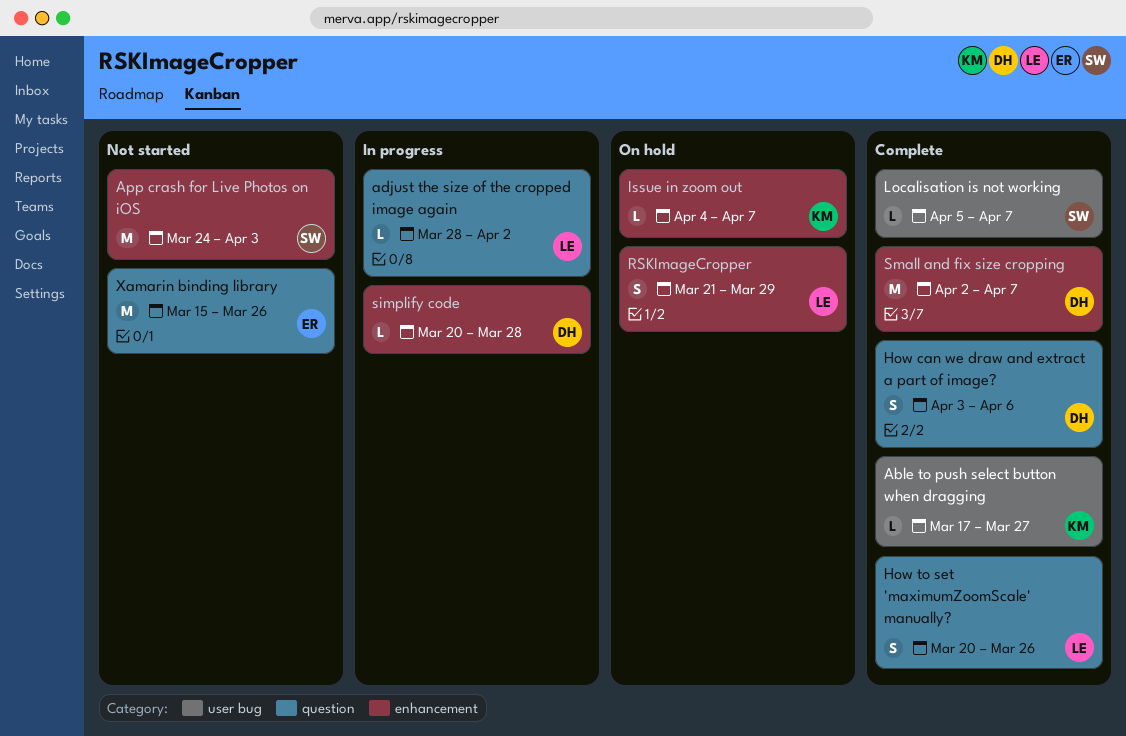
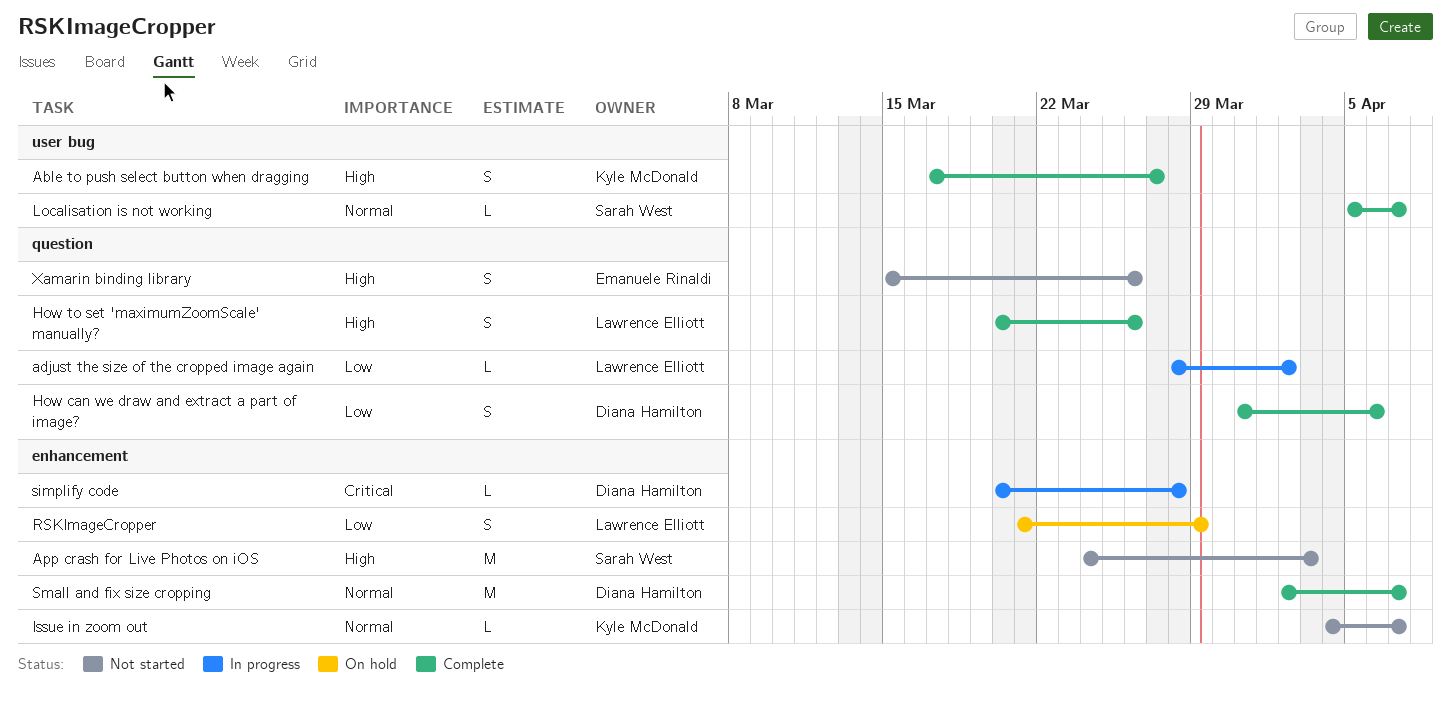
Able to push select button when dragging, estimate: L -> S
How can we draw and extract a part of image?, start: Apr 3 -> Mar 31
Issue in zoom out, status: On hold -> Not started
Xamarin binding library, estimate: M -> S

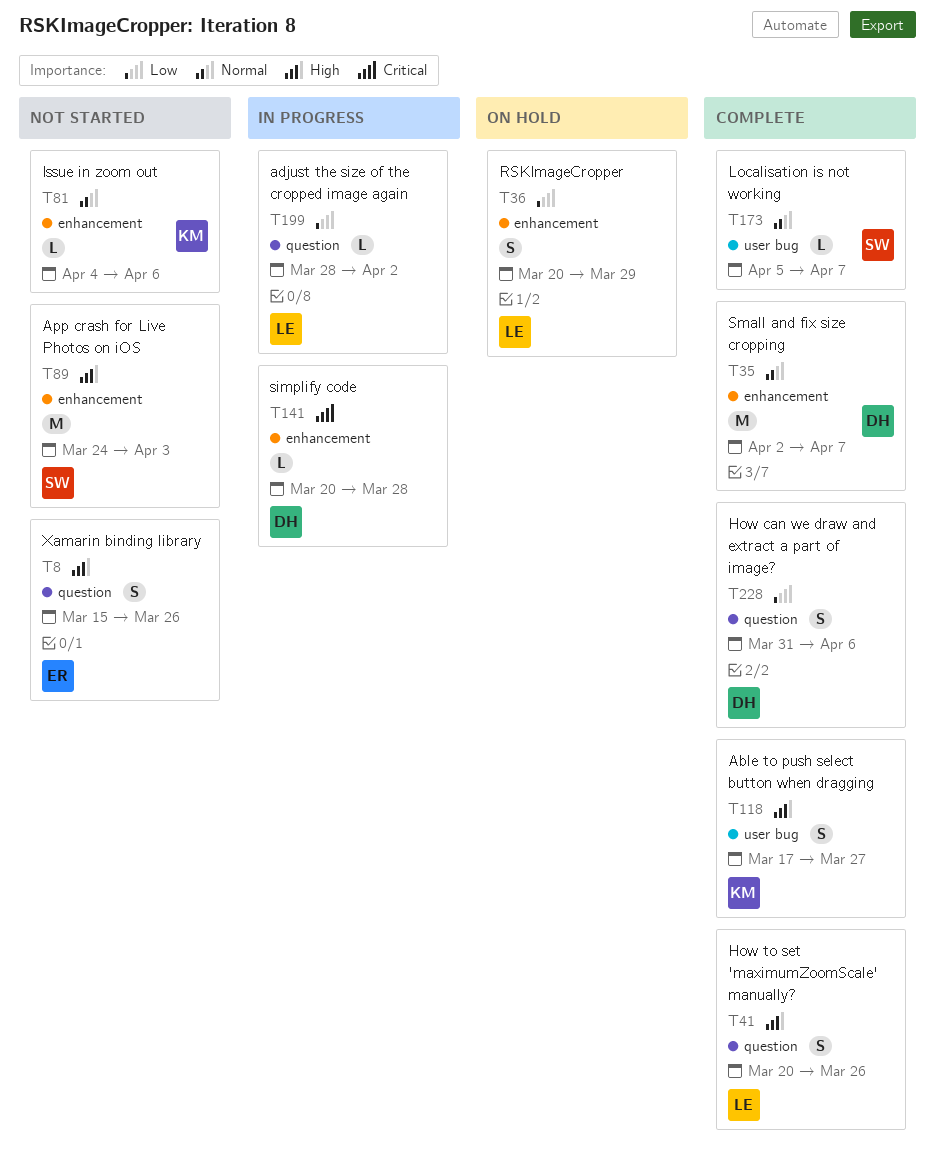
Issue in zoom out, due: Apr 7 -> Apr 6
RSKImageCropper, start: Mar 21 -> Mar 20

